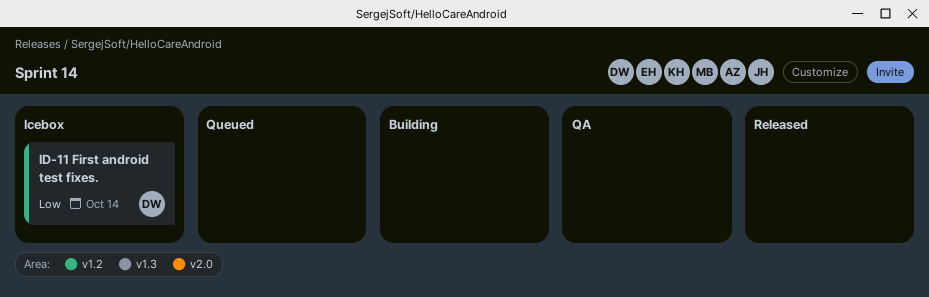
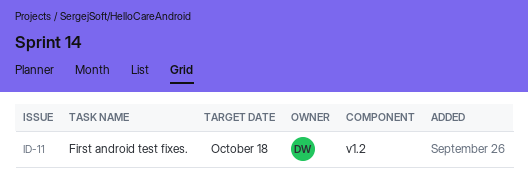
ID-11, due: Oct 14 -> Oct 18

